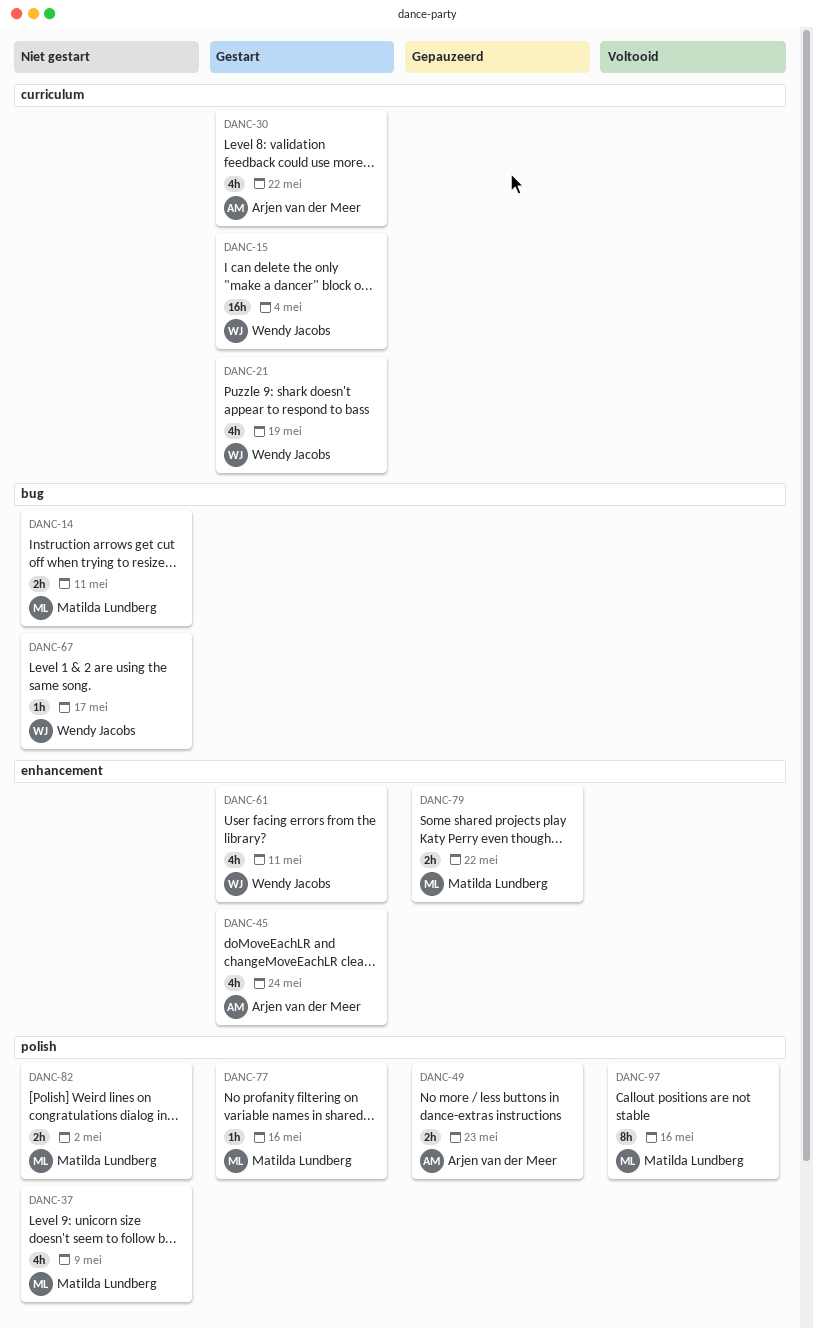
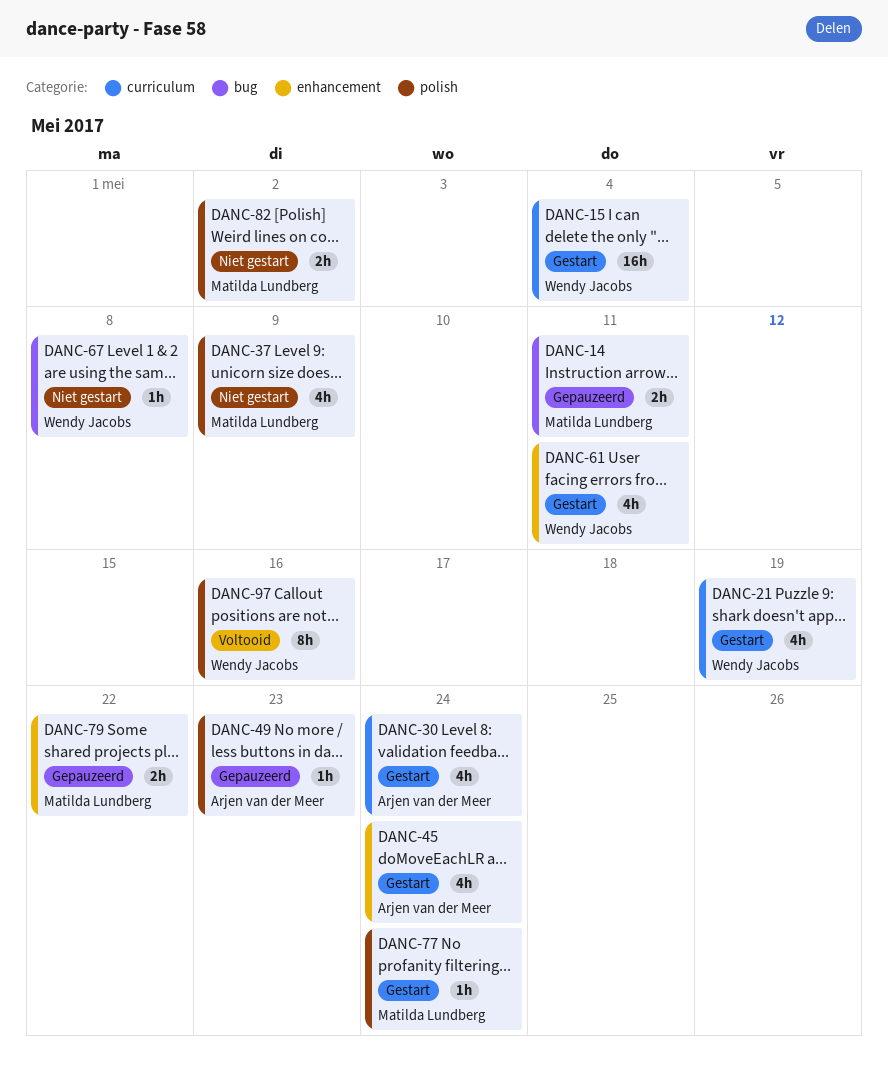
DANC-14, status: Niet gestart -> Gepauzeerd
DANC-30, due: May 22 -> May 24
DANC-49, estimate: 2h -> 1h
DANC-67, due: May 17 -> May 8
DANC-77, due: May 16 -> May 24
DANC-97, owner: Matilda Lundberg -> Wendy Jacobs

